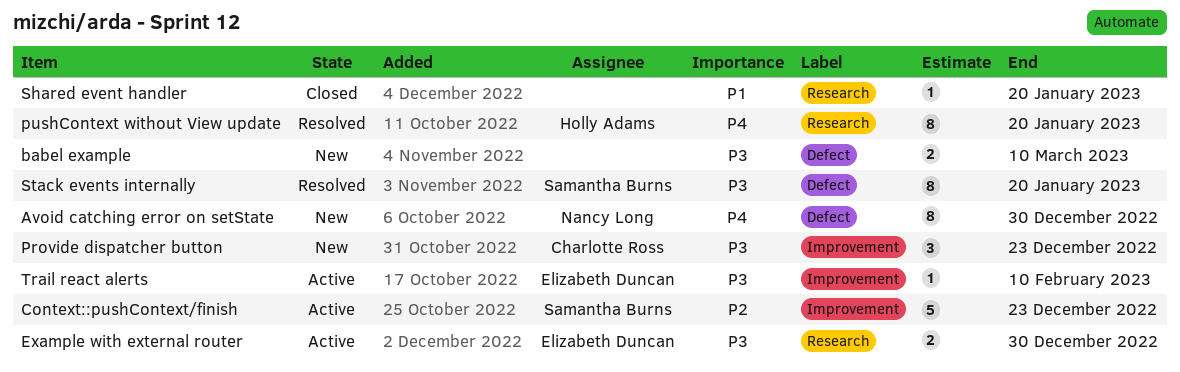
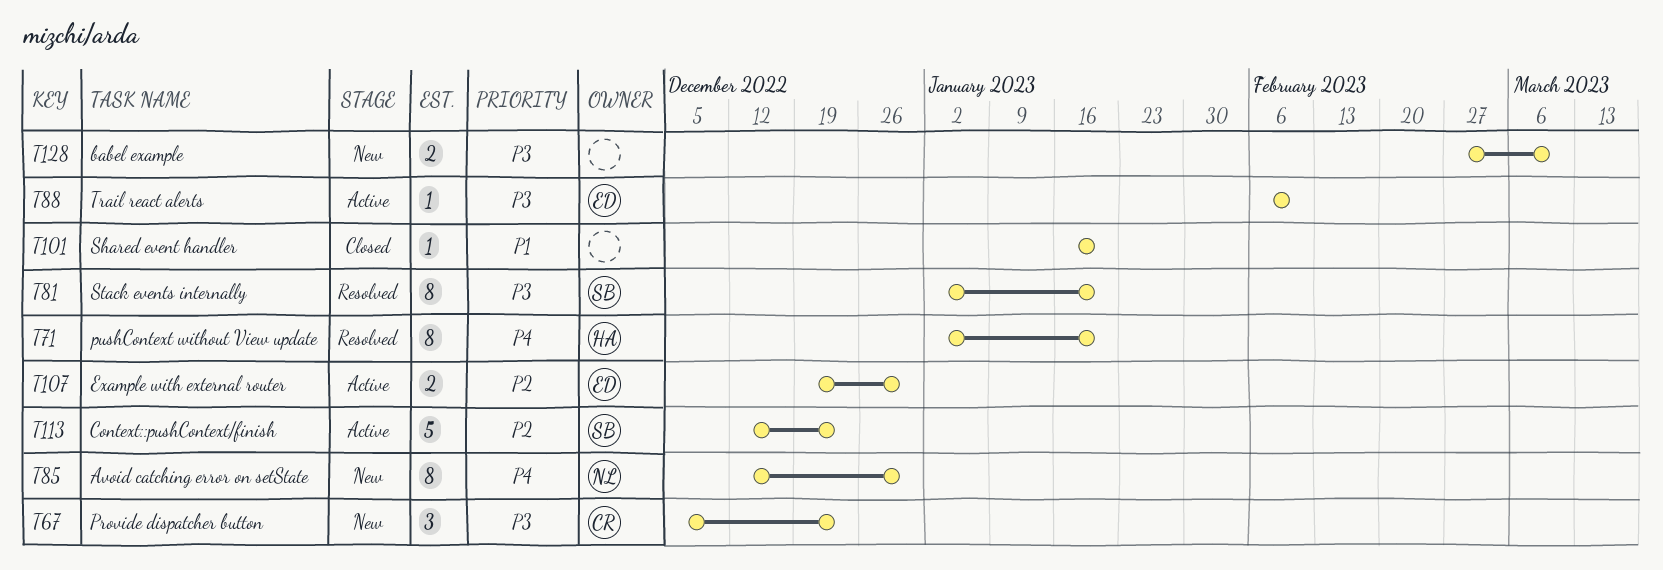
Example with external router, priority: P3 -> P2

